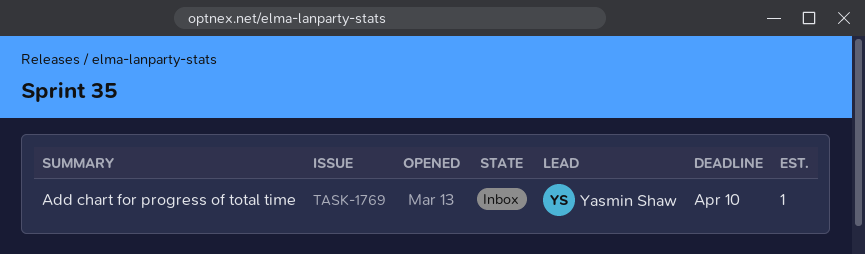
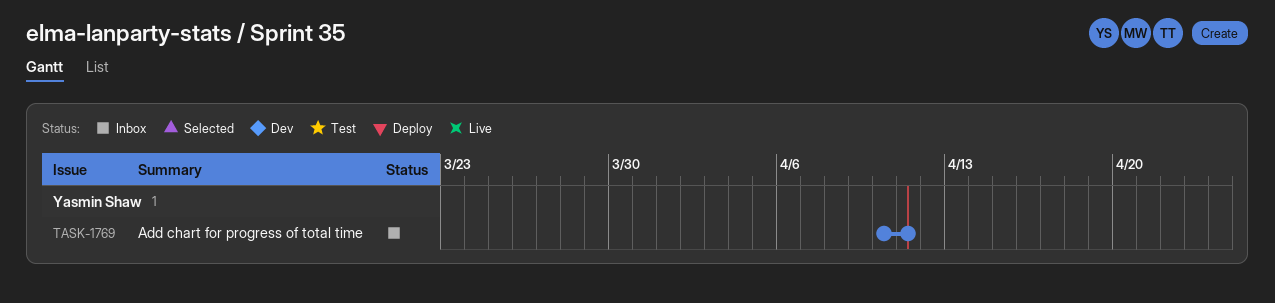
TASK-1769, due: Apr 10 -> Apr 11

